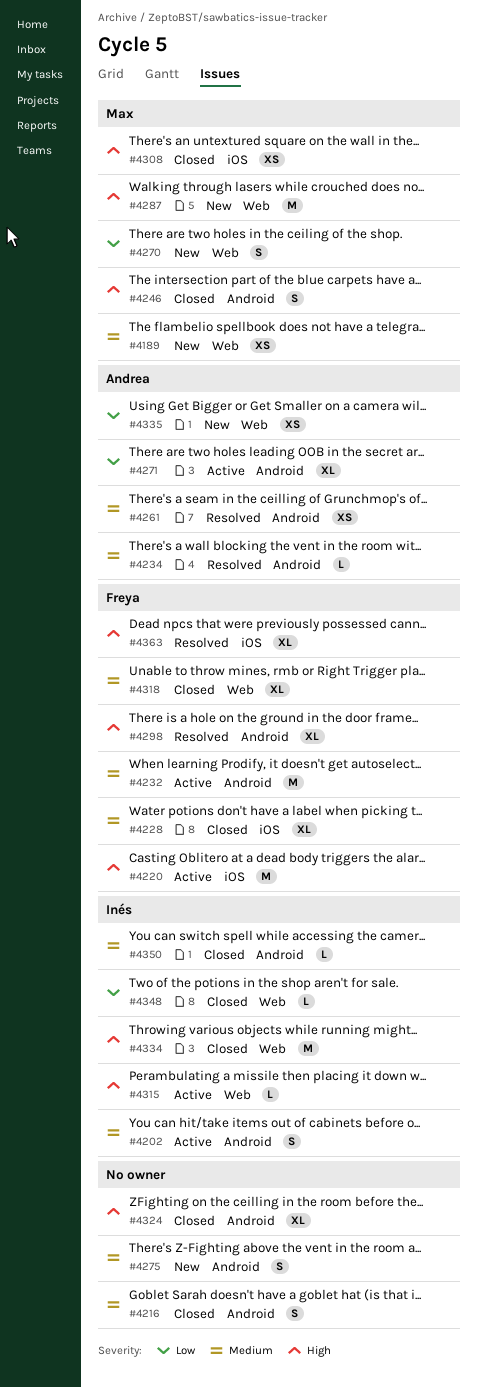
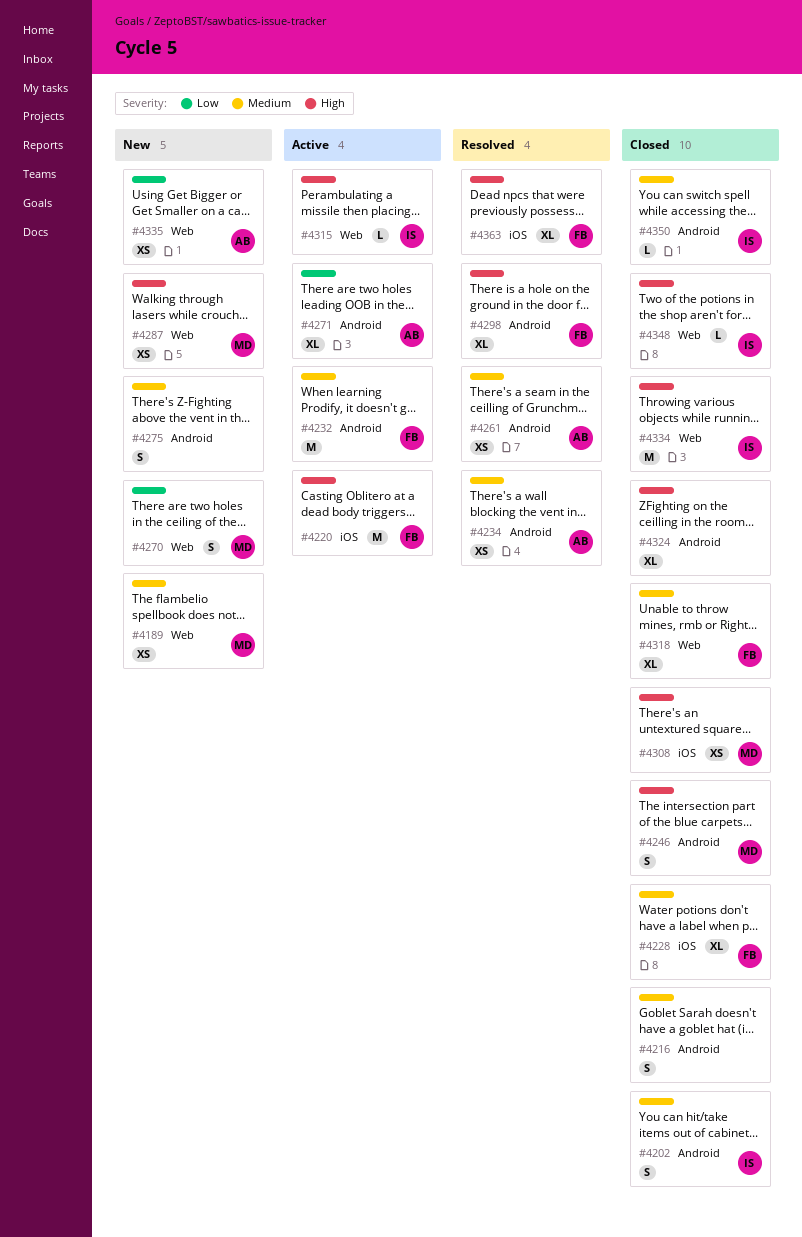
#4202, status: Active -> Closed
#4234, estimate: L -> XS
#4287, estimate: M -> XS
#4348, priority: Low -> High

